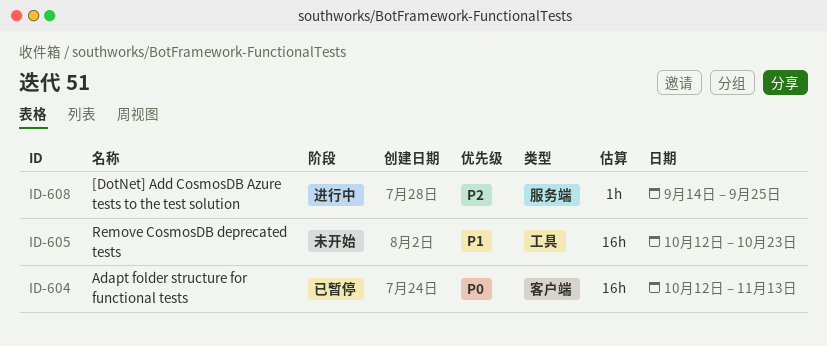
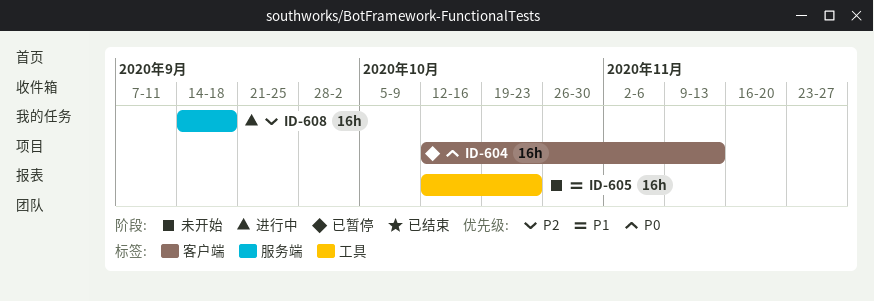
ID-608, estimate: 1h -> 16h
ID-608, due: Sep 25 -> Sep 18

